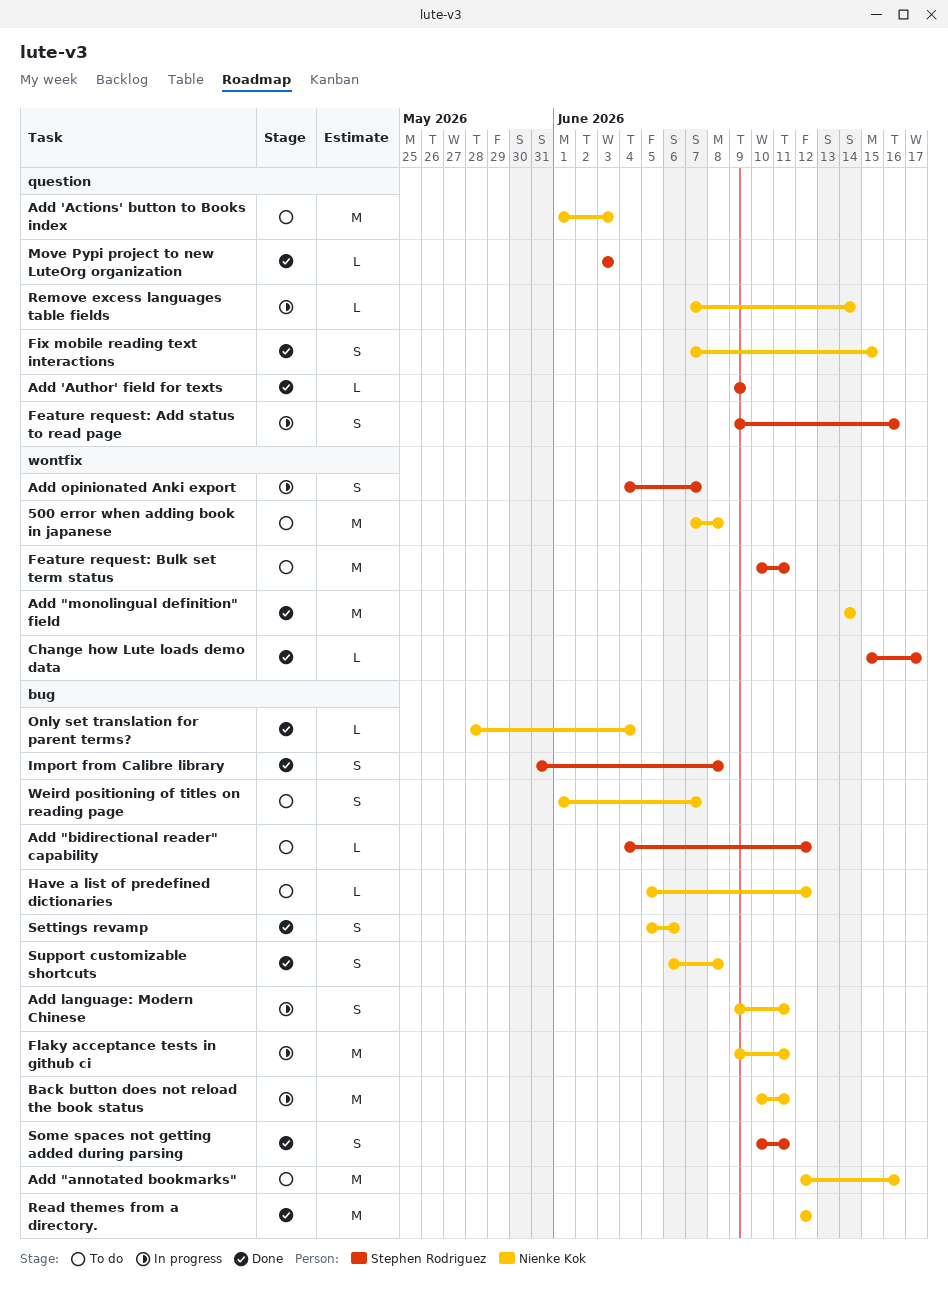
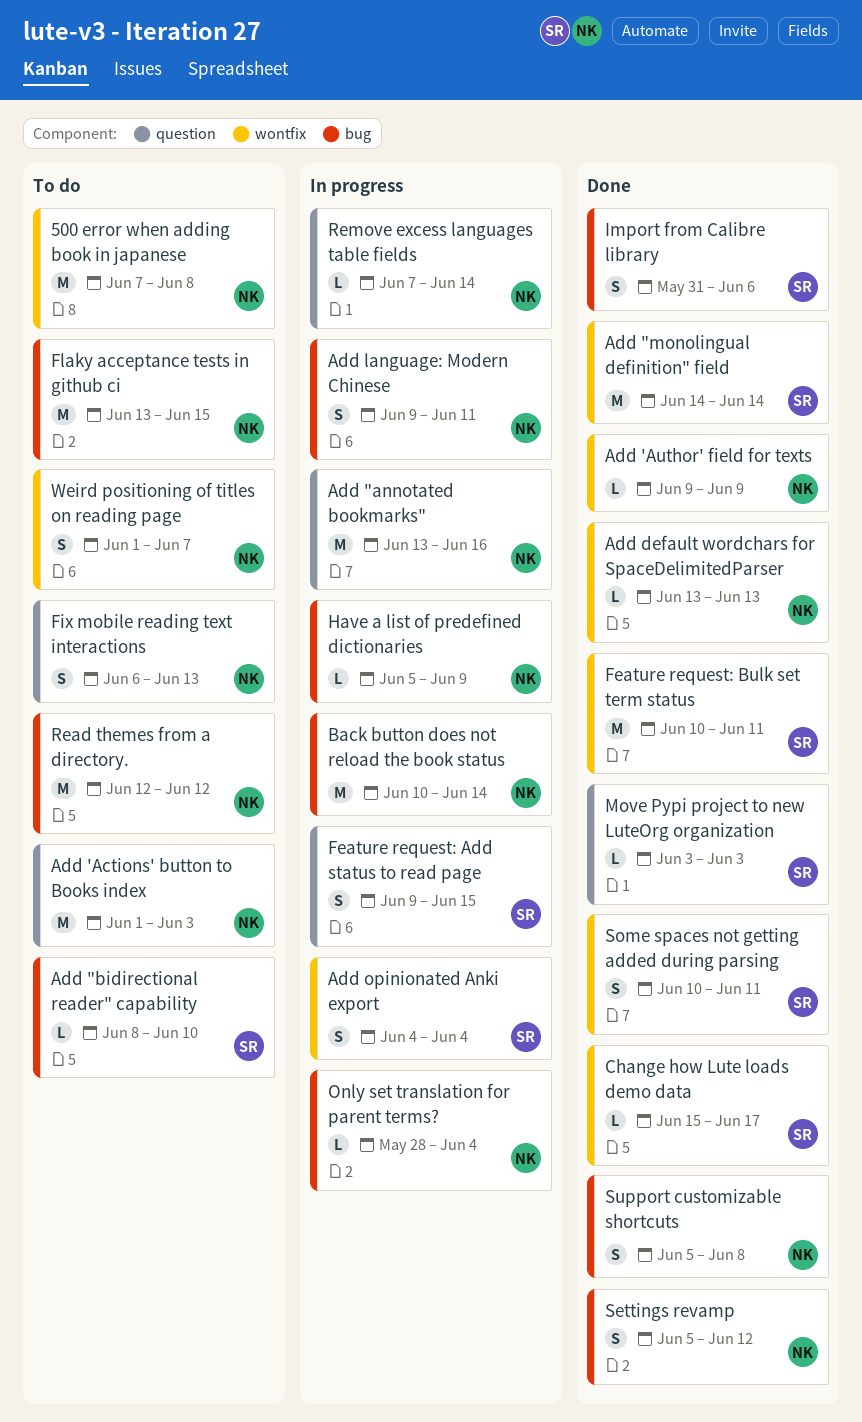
Add "annotated bookmarks", status: To do -> In progress
Add "annotated bookmarks", label: bug -> question
Add "annotated bookmarks", start: Jun 12 -> Jun 13
Add "bidirectional reader" capability, start: Jun 4 -> Jun 8
Add "bidirectional reader" capability, due: Jun 12 -> Jun 10
Add "monolingual definition" field, owner: Nienke Kok -> Stephen Rodriguez
Add 'Author' field for texts, owner: Stephen Rodriguez -> Nienke Kok
Add 'Author' field for texts, label: question -> wontfix
Add default wordchars for SpaceDelimitedParser: none -> present
Add opinionated Anki export, due: Jun 7 -> Jun 4
Back button does not reload the book status, due: Jun 11 -> Jun 14
Feature request: Add status to read page, due: Jun 16 -> Jun 15
Feature request: Bulk set term status, status: To do -> Done
Fix mobile reading text interactions, status: Done -> To do
Fix mobile reading text interactions, start: Jun 7 -> Jun 6
Fix mobile reading text interactions, due: Jun 15 -> Jun 13
Flaky acceptance tests in github ci, status: In progress -> To do
Flaky acceptance tests in github ci, start: Jun 9 -> Jun 13
Flaky acceptance tests in github ci, due: Jun 11 -> Jun 15
Have a list of predefined dictionaries, status: To do -> In progress
Have a list of predefined dictionaries, due: Jun 12 -> Jun 9
Import from Calibre library, due: Jun 8 -> Jun 6
Only set translation for parent terms?, status: Done -> In progress
Read themes from a directory., status: Done -> To do
Settings revamp, due: Jun 6 -> Jun 12
Some spaces not getting added during parsing, label: bug -> wontfix
Support customizable shortcuts, start: Jun 6 -> Jun 5
Weird positioning of titles on reading page, label: bug -> wontfix

